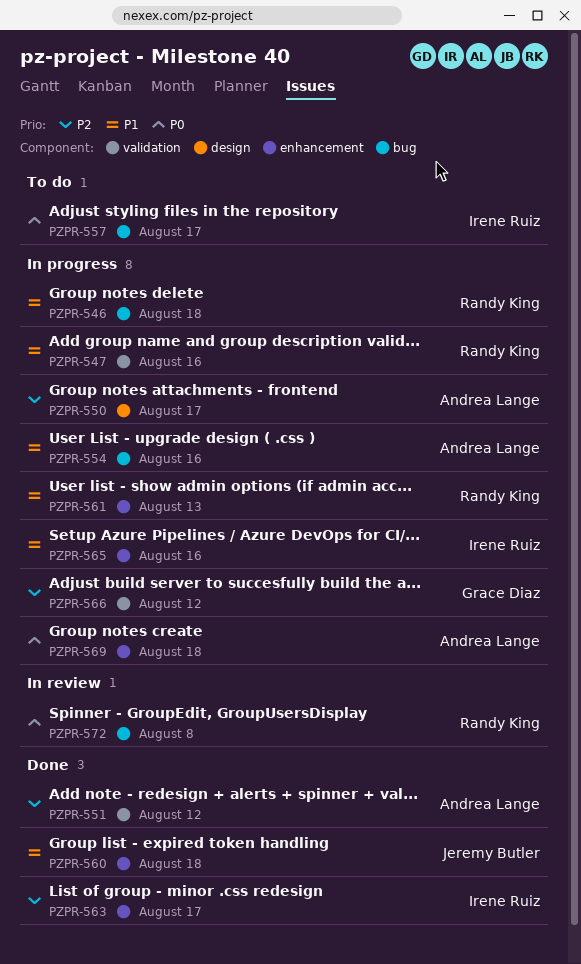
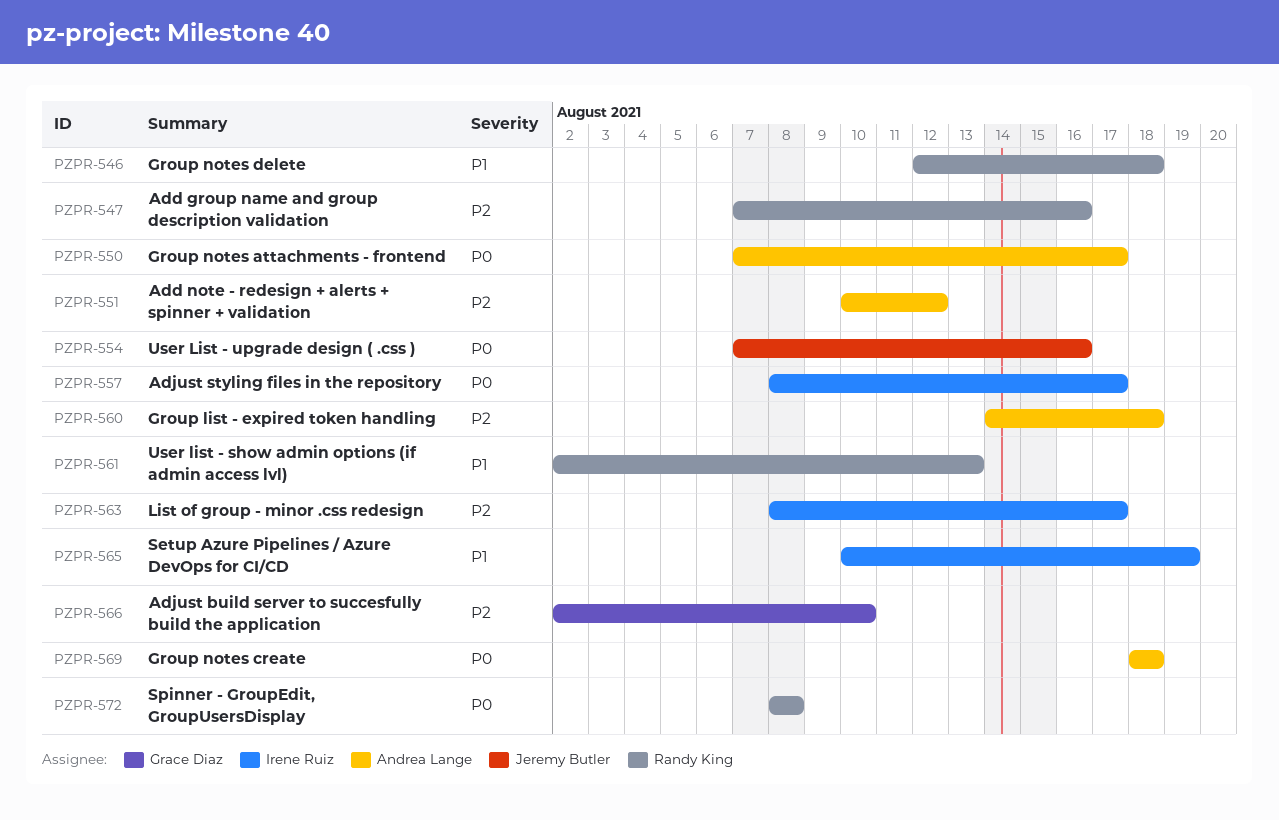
PZPR-547, priority: P1 -> P2
PZPR-550, priority: P2 -> P0
PZPR-554, owner: Andrea Lange -> Jeremy Butler
PZPR-554, priority: P1 -> P0
PZPR-560, owner: Jeremy Butler -> Andrea Lange
PZPR-560, priority: P1 -> P2
PZPR-565, due: Aug 16 -> Aug 19
PZPR-566, due: Aug 12 -> Aug 10

